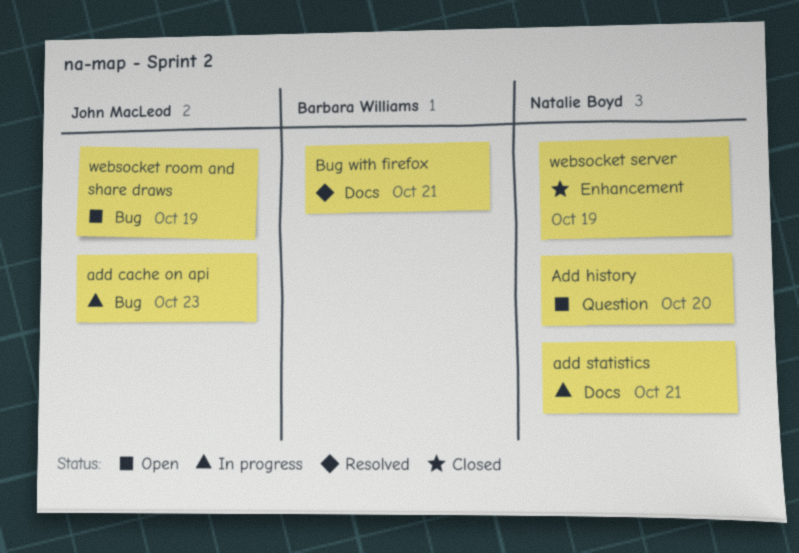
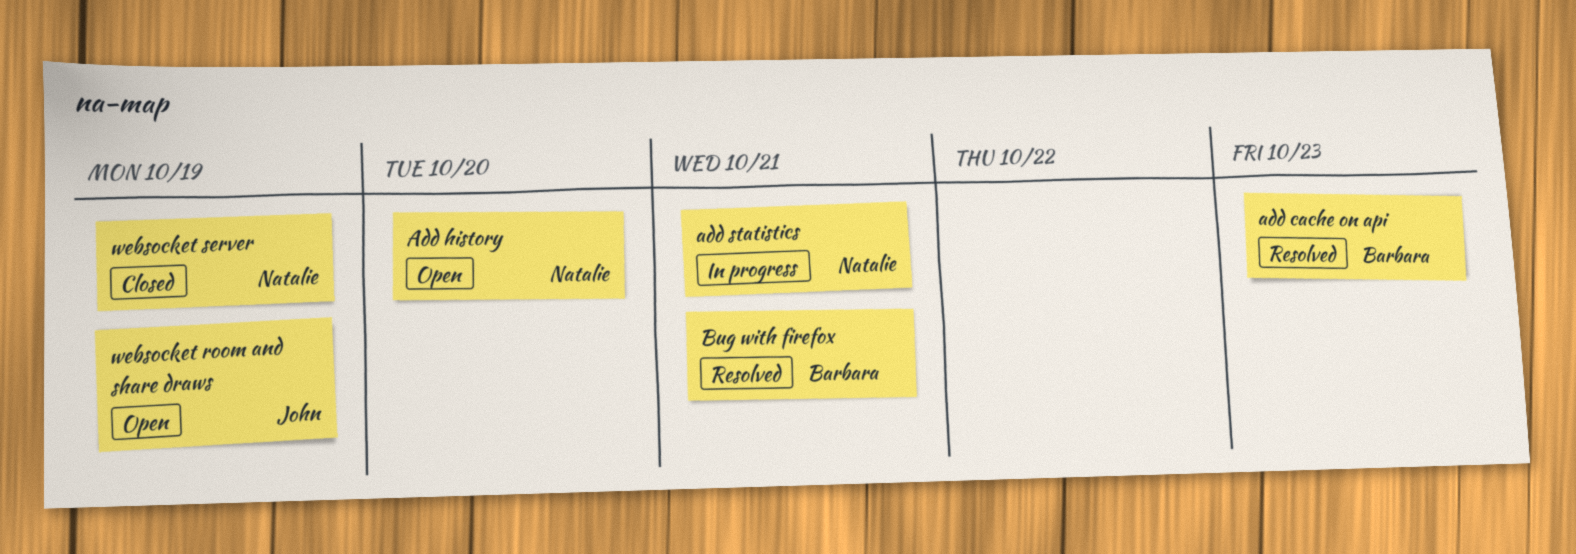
add cache on api, status: In progress -> Resolved
add cache on api, owner: John MacLeod -> Barbara Williams

